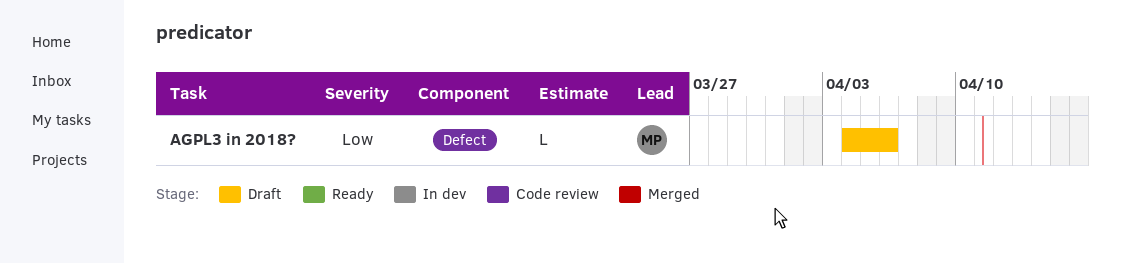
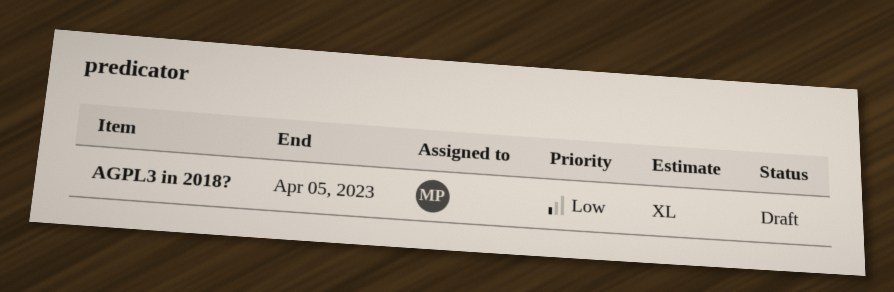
AGPL3 in 2018?, estimate: L -> XL
AGPL3 in 2018?, due: Apr 6 -> Apr 5

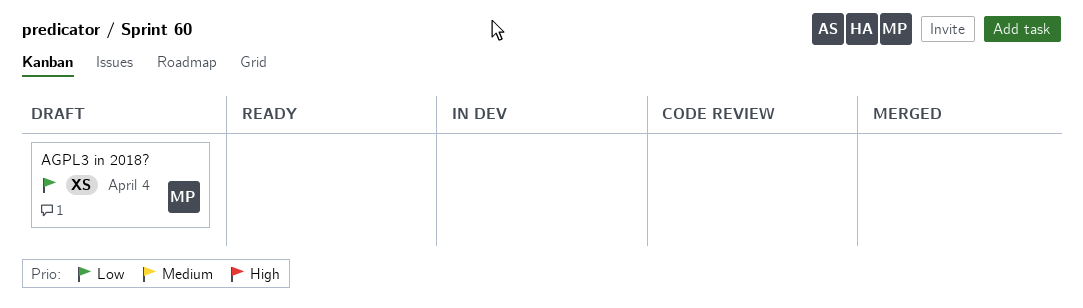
AGPL3 in 2018?, estimate: XL -> XS
AGPL3 in 2018?, due: Apr 5 -> Apr 4

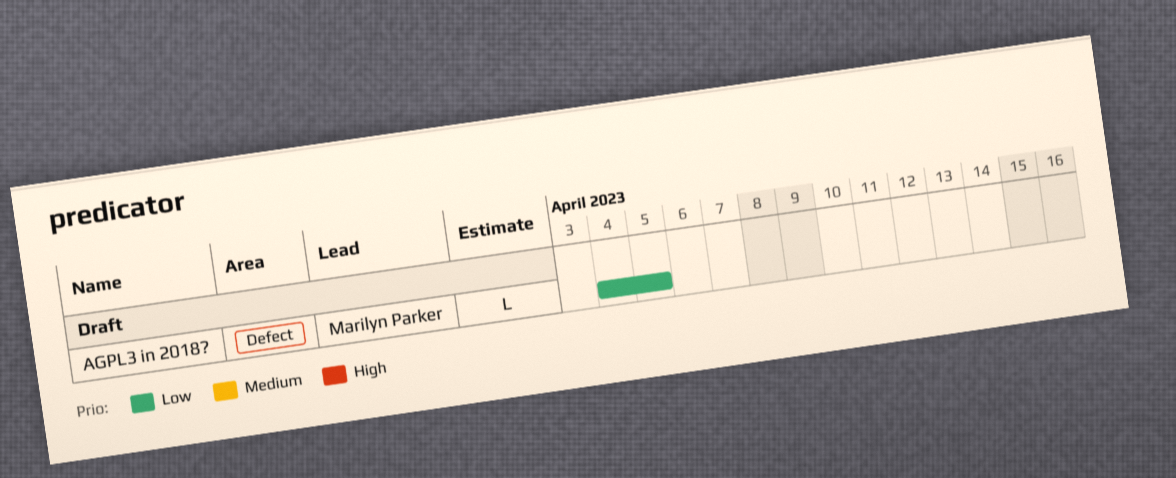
AGPL3 in 2018?, estimate: XS -> L
AGPL3 in 2018?, due: Apr 4 -> Apr 5

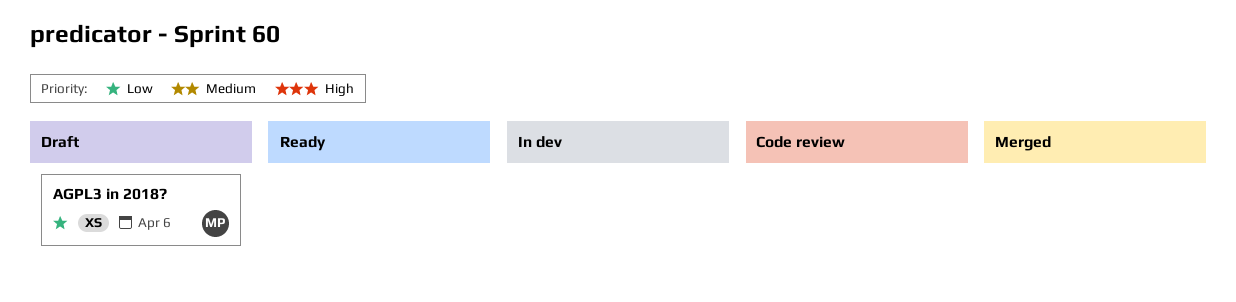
AGPL3 in 2018?, estimate: L -> XS
AGPL3 in 2018?, due: Apr 5 -> Apr 6

